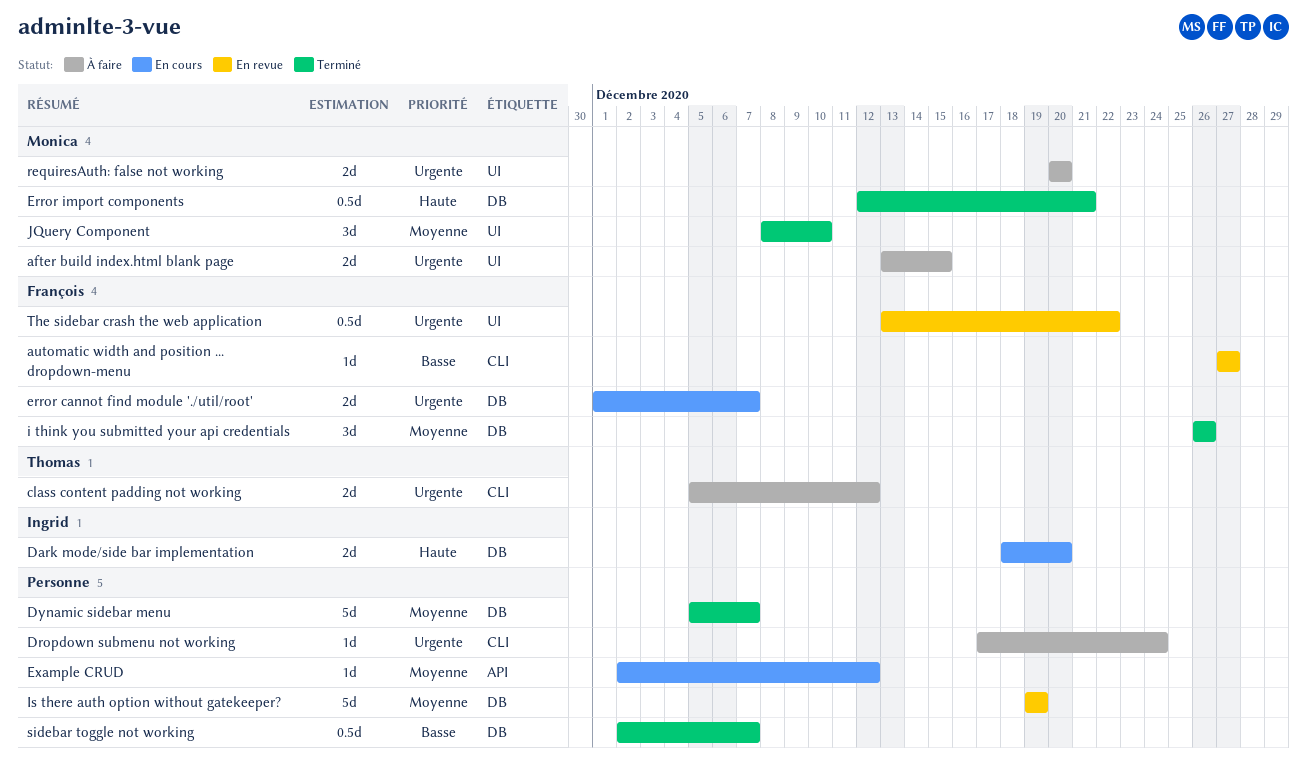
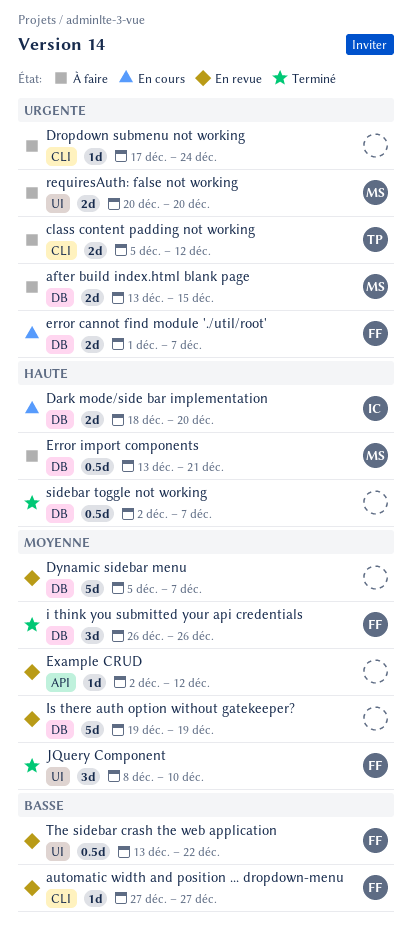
after build index.html blank page, label: UI -> DB
Dynamic sidebar menu, status: Terminé -> En revue
Error import components, status: Terminé -> À faire
Error import components, start: Dec 12 -> Dec 13
Example CRUD, status: En cours -> En revue
JQuery Component, owner: Monica -> François
sidebar toggle not working, priority: Basse -> Haute
The sidebar crash the web application, priority: Urgente -> Basse

